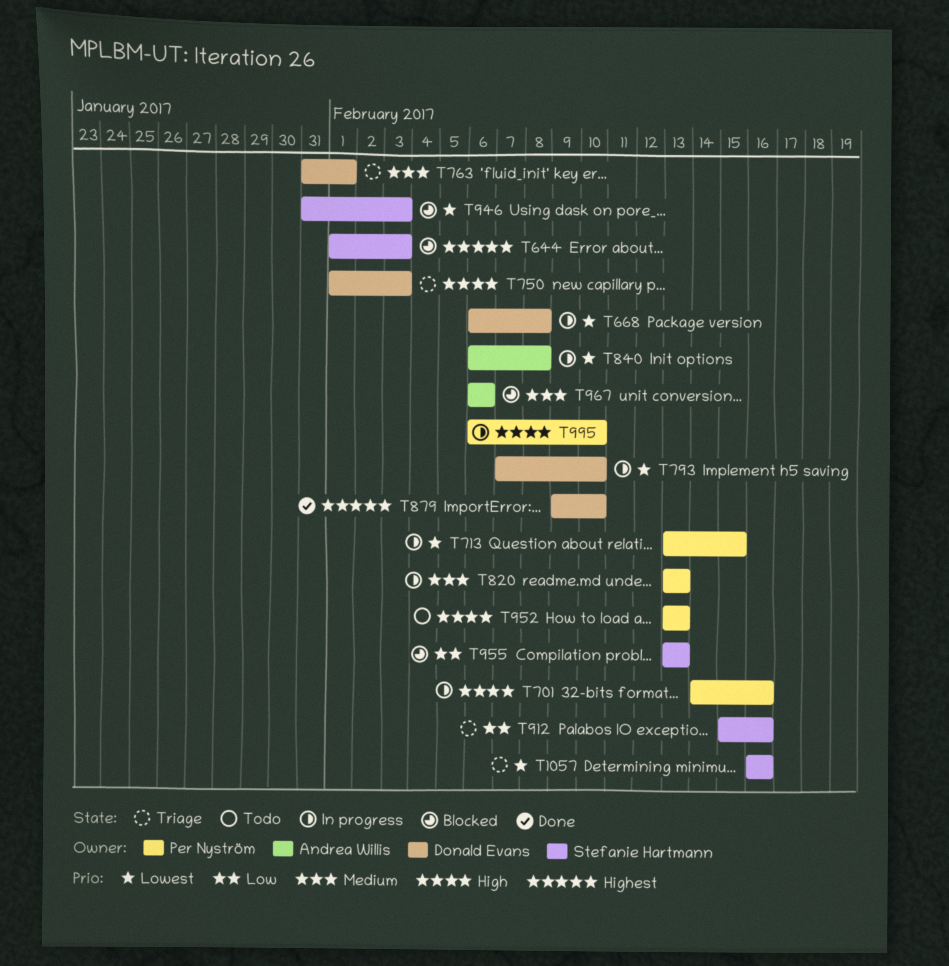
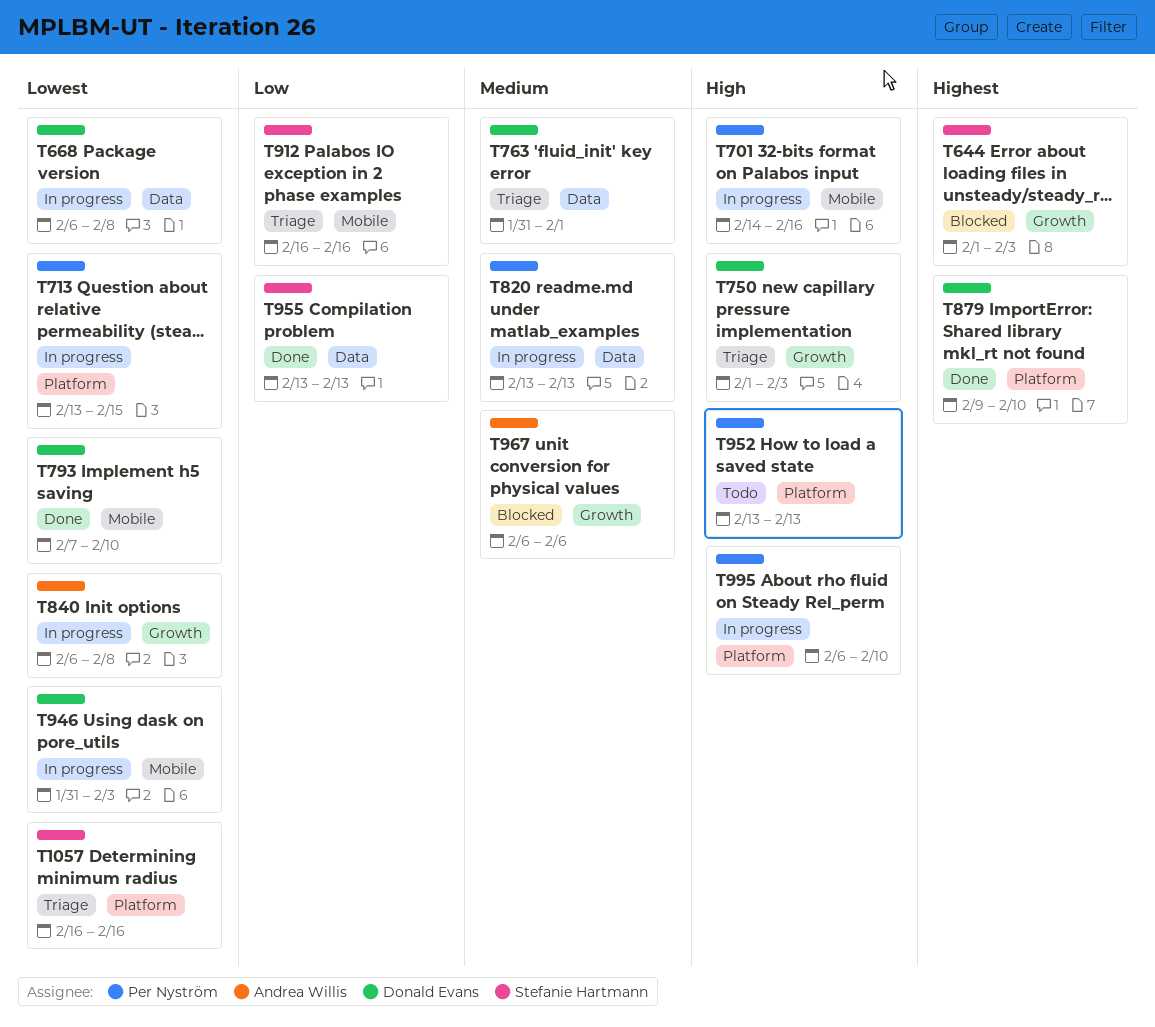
T793, status: In progress -> Done
T912, start: Feb 15 -> Feb 16
T946, status: Blocked -> In progress
T946, owner: Stefanie Hartmann -> Donald Evans
T955, status: Blocked -> Done

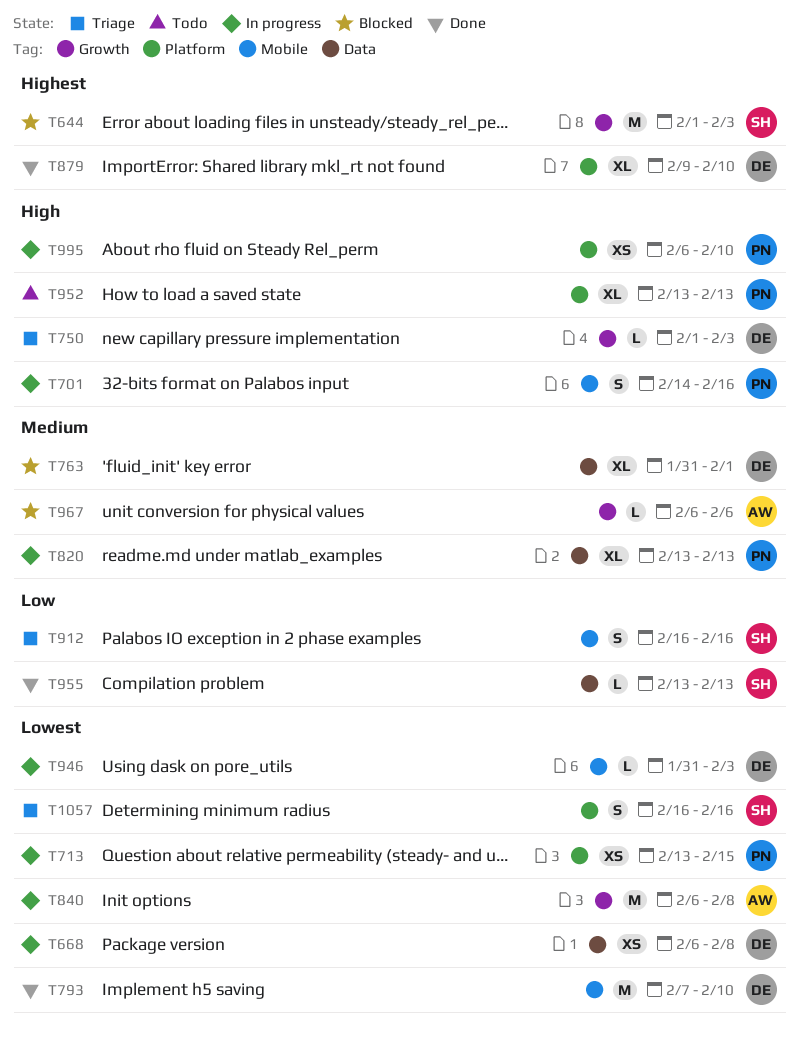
T763, status: Triage -> Blocked

